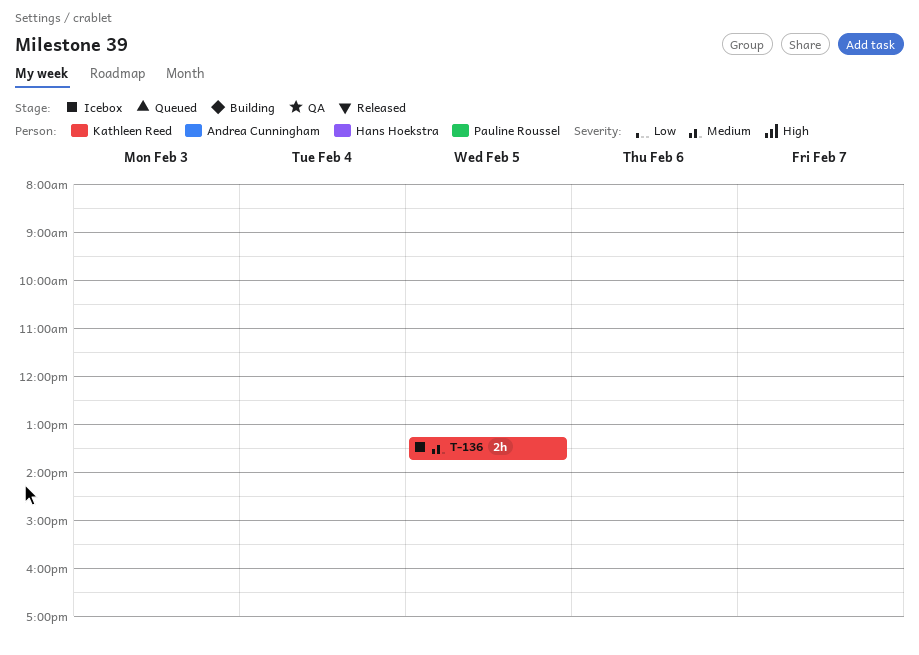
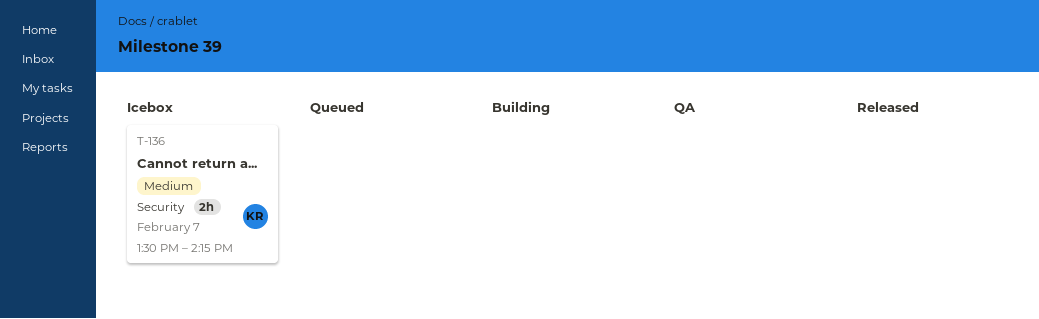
T-136, day: Feb 5 -> Feb 7
T-136, begins: 13:15 -> 13:30
T-136, ends: 13:45 -> 14:15

